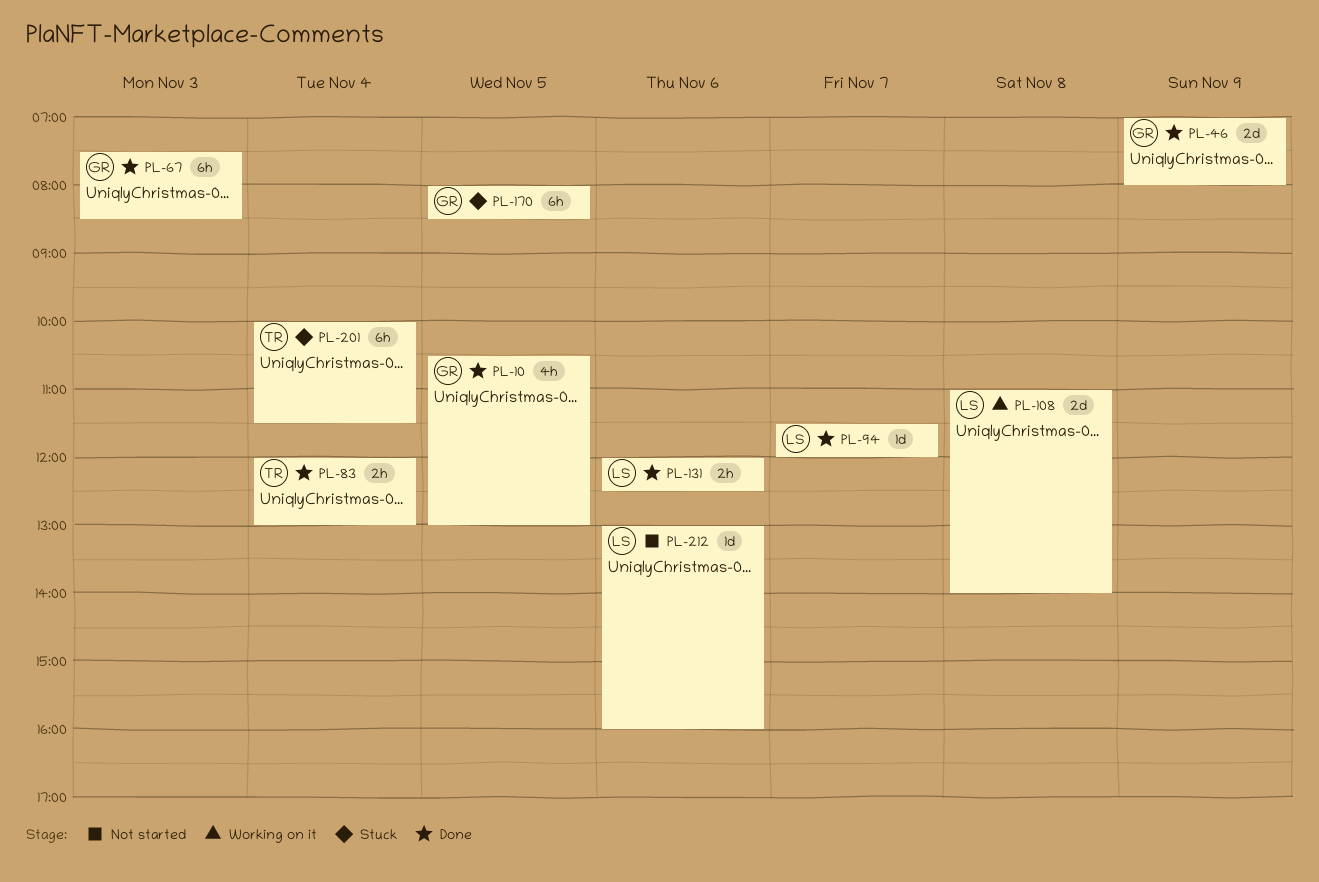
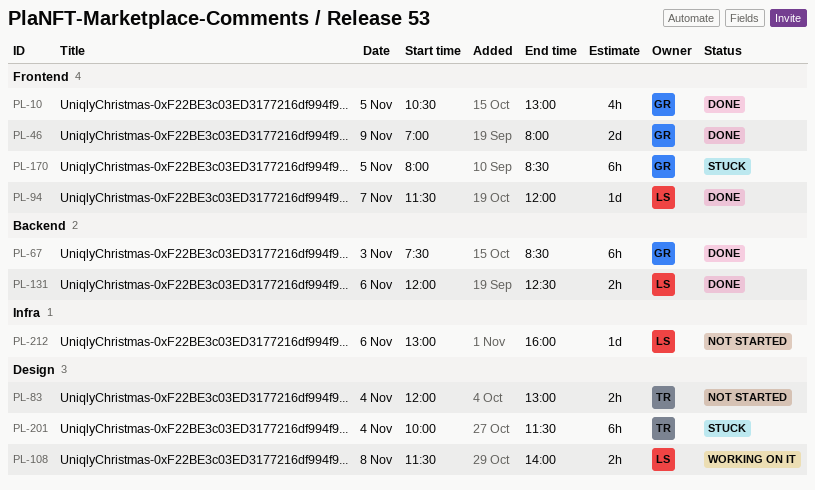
PL-83, status: Done -> Not started
PL-108, estimate: 2d -> 2h
PL-108, begins: 11:00 -> 11:30

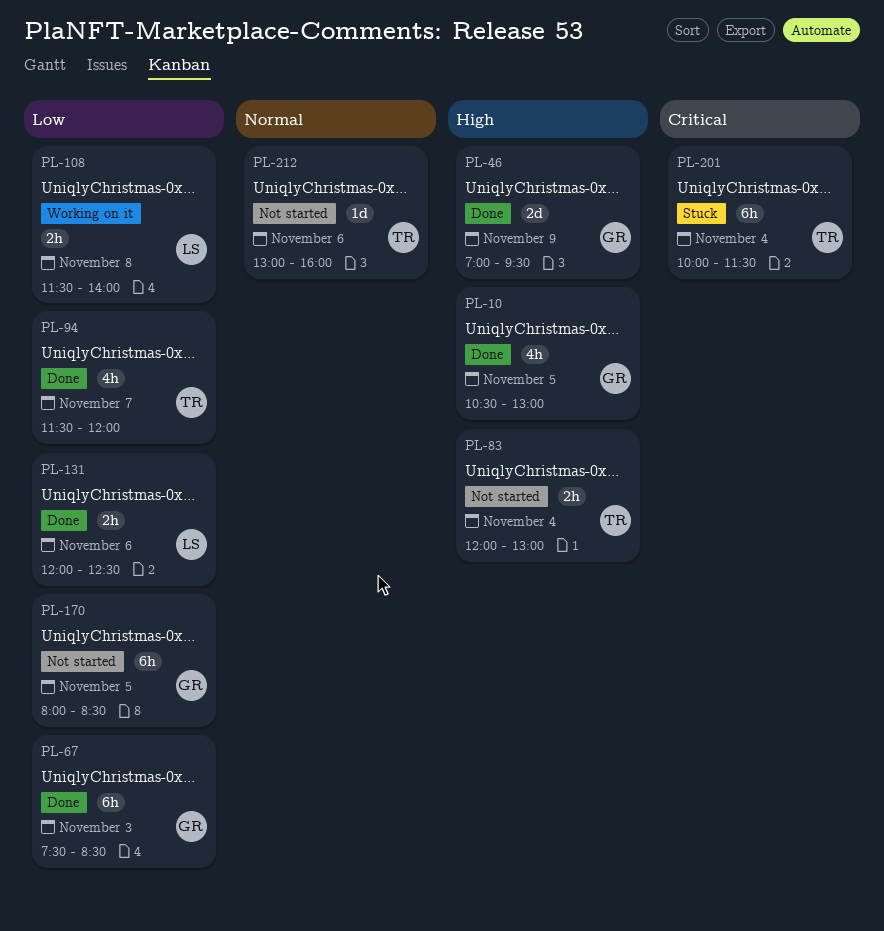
PL-46, ends: 08:00 -> 09:30
PL-94, owner: LS -> TR
PL-94, estimate: 1d -> 4h
PL-170, status: Stuck -> Not started
PL-212, owner: LS -> TR

